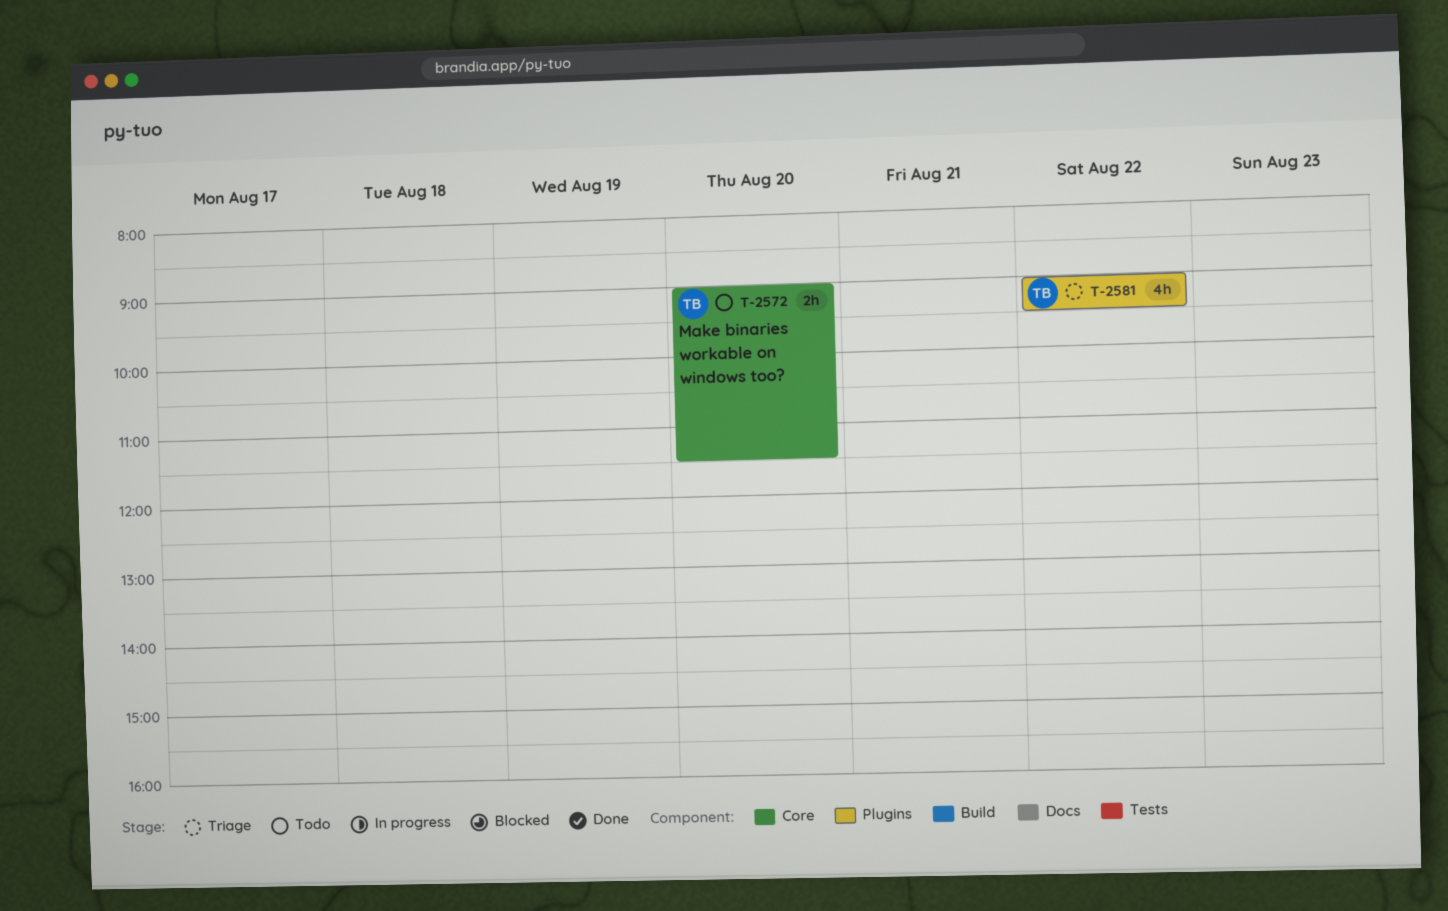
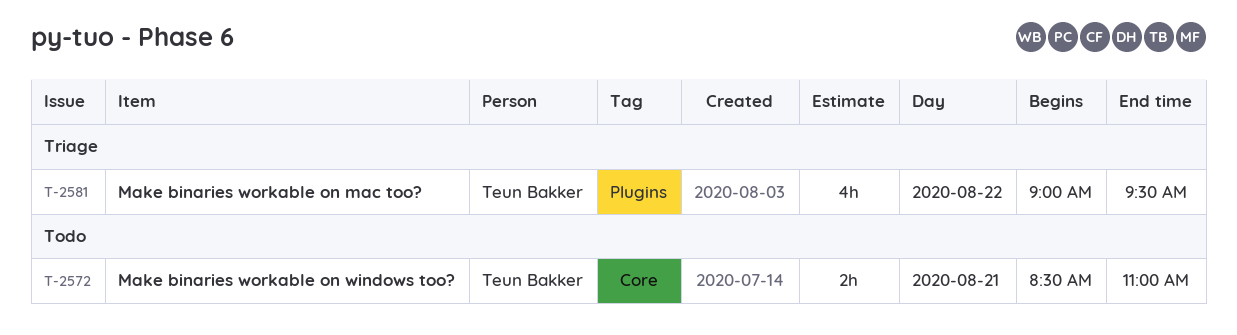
T-2572, day: Aug 20 -> Aug 21
T-2572, begins: 09:00 -> 08:30
T-2572, ends: 11:30 -> 11:00

